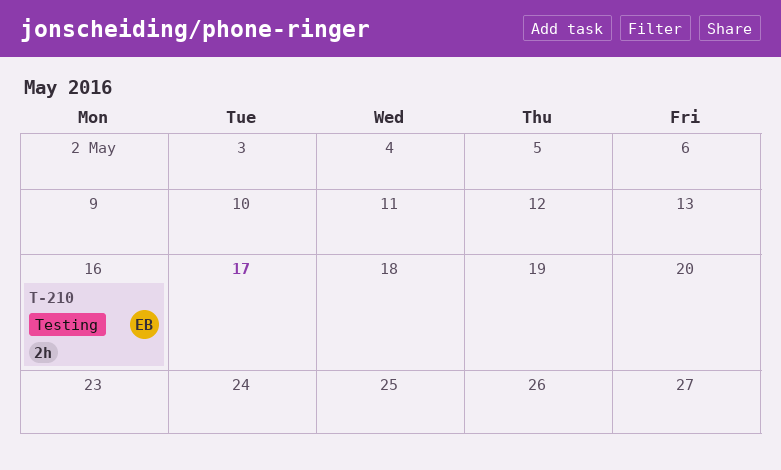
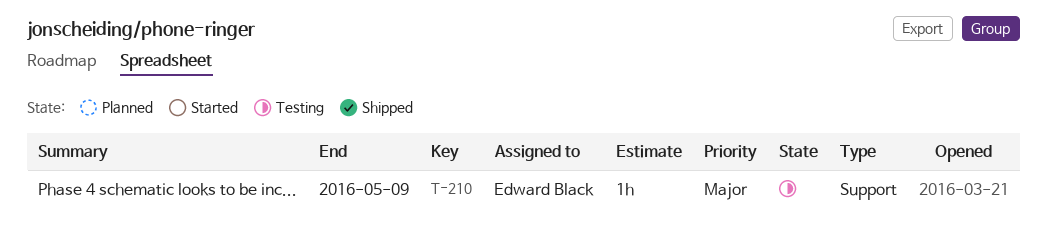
T-210, estimate: 2h -> 1h
T-210, due: May 16 -> May 9

